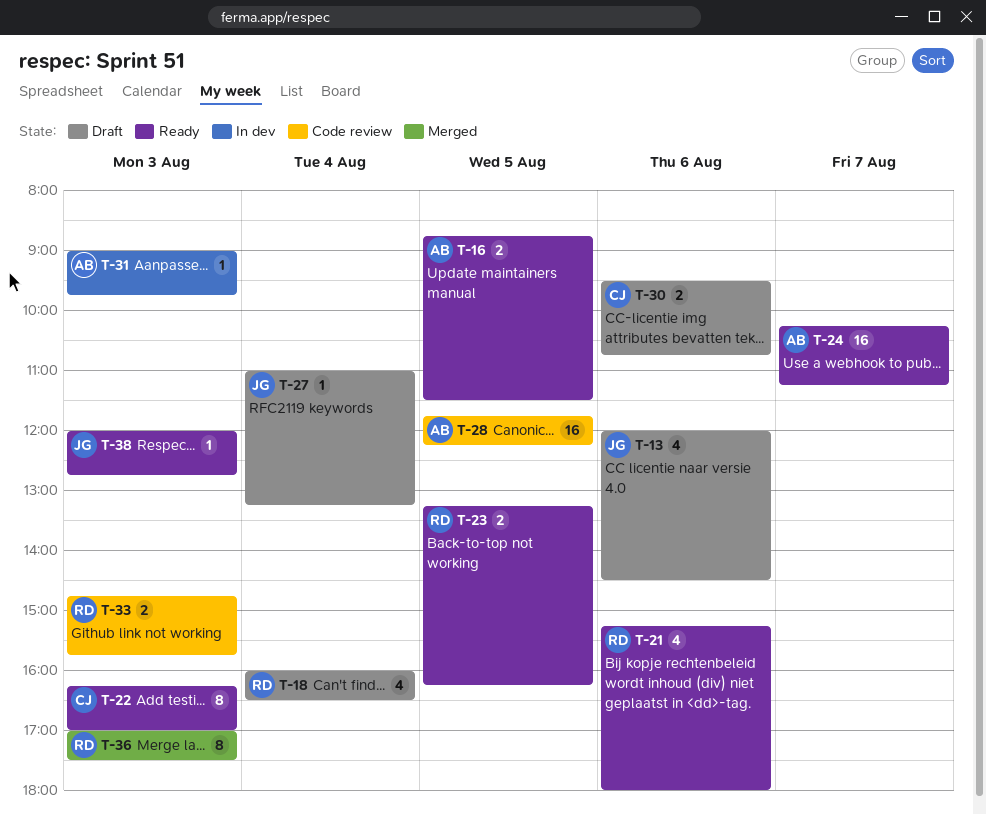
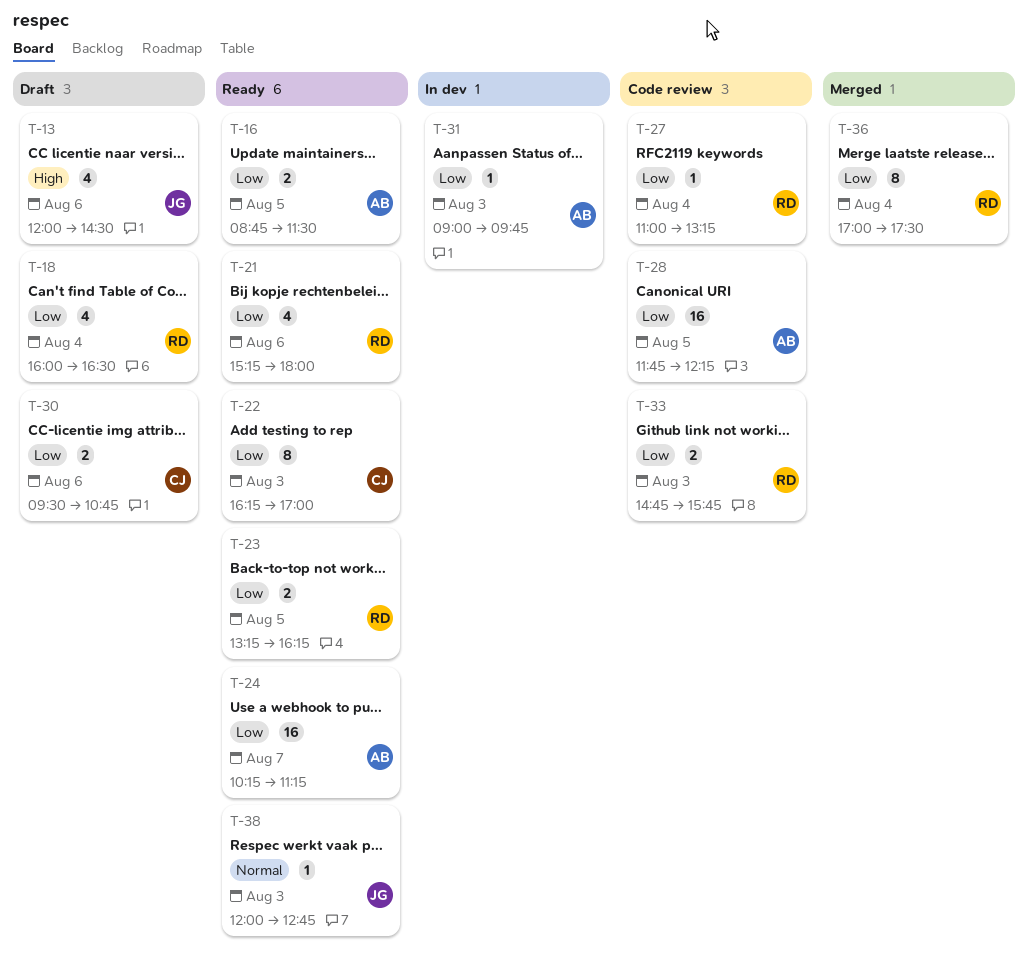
T-27, status: Draft -> Code review
T-27, owner: JG -> RD
T-36, day: Aug 3 -> Aug 4

